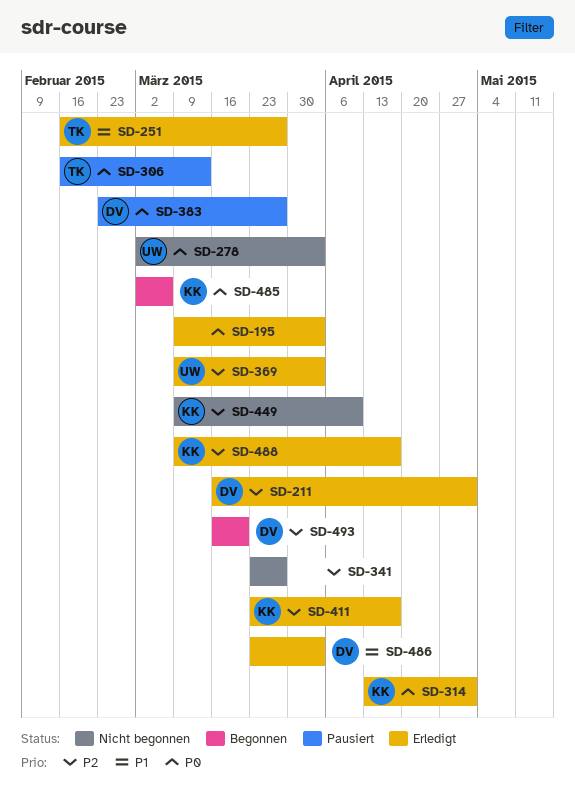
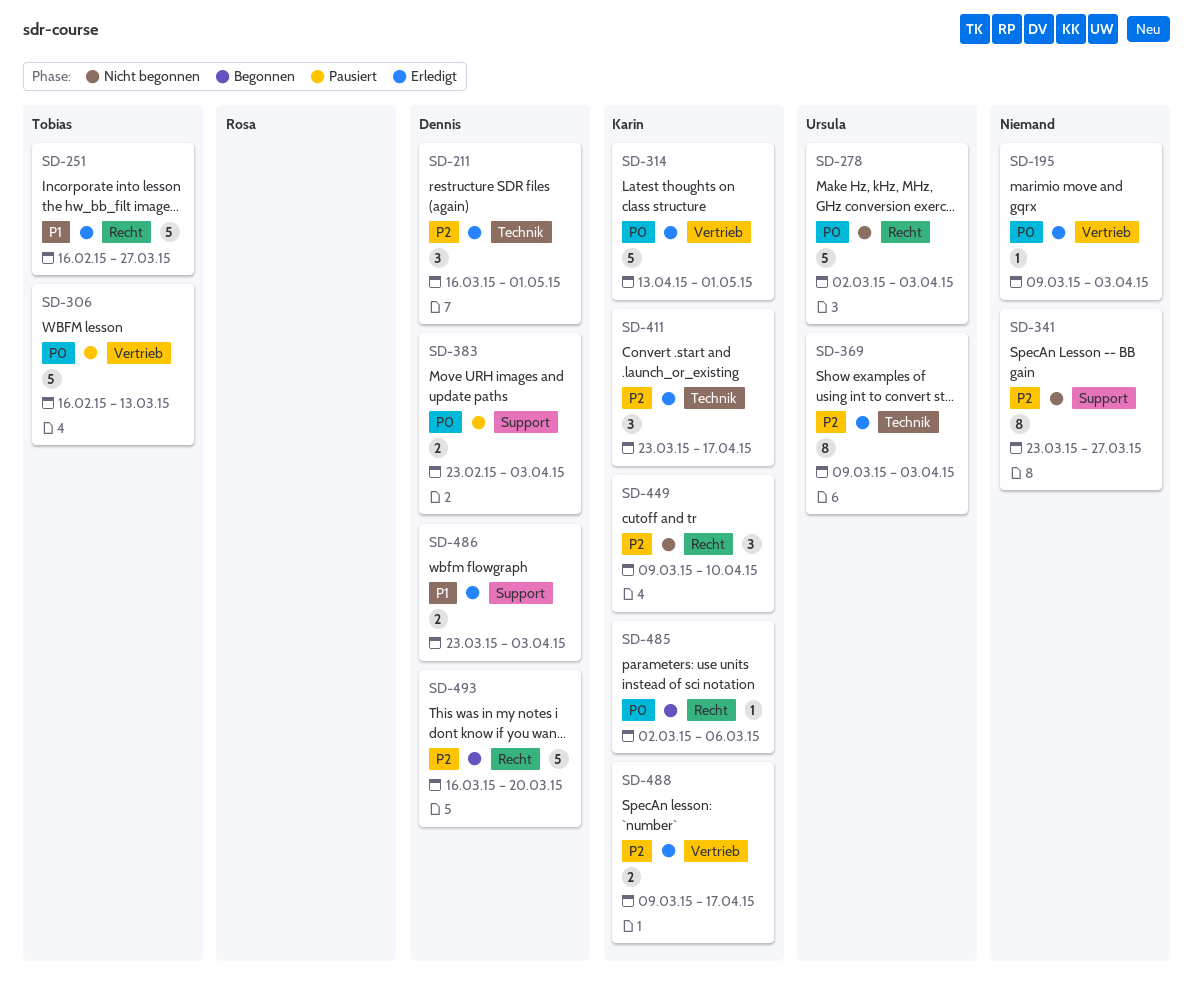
SD-383, due: Mar 27 -> Apr 3

